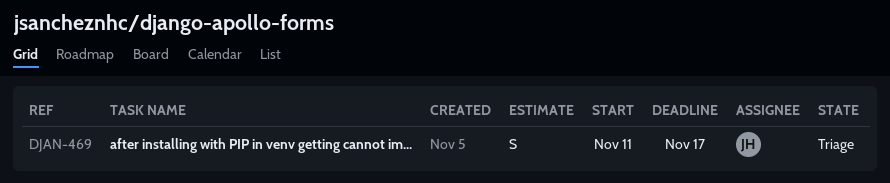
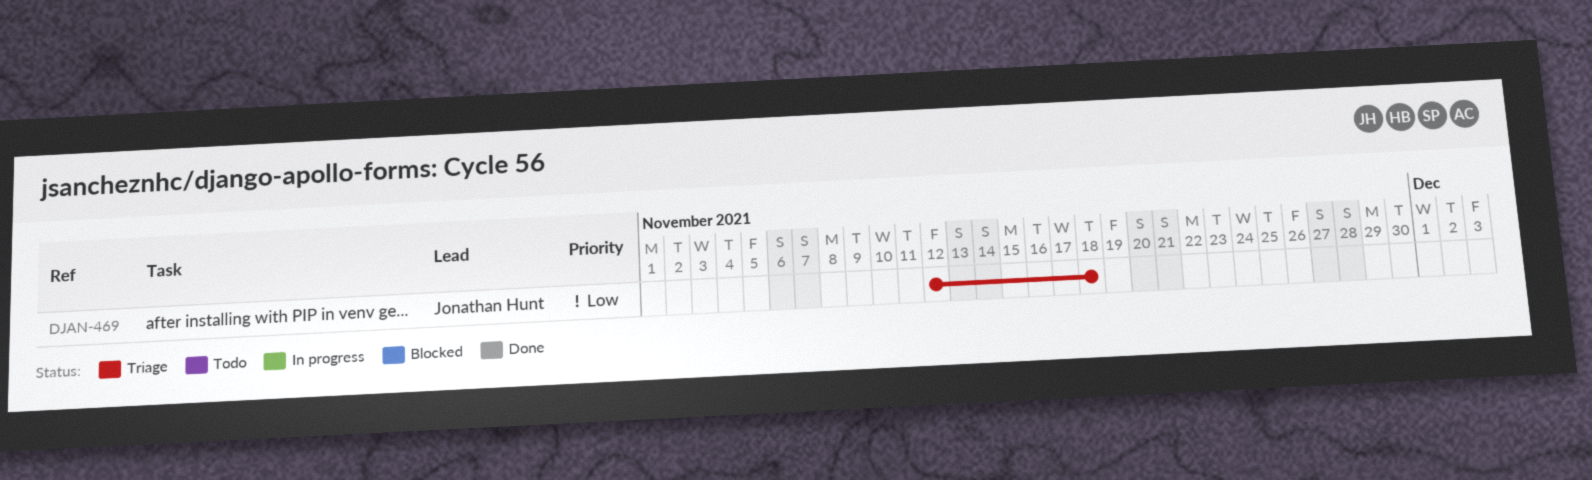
DJAN-469, start: Nov 11 -> Nov 12
DJAN-469, due: Nov 17 -> Nov 18

